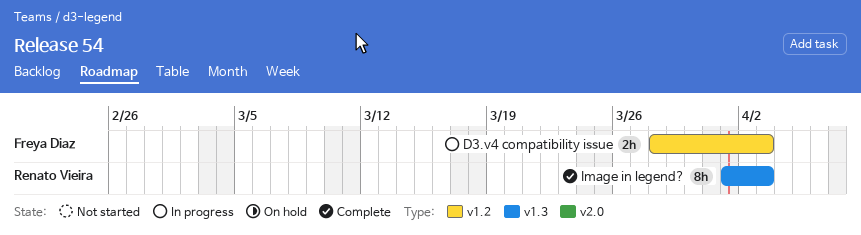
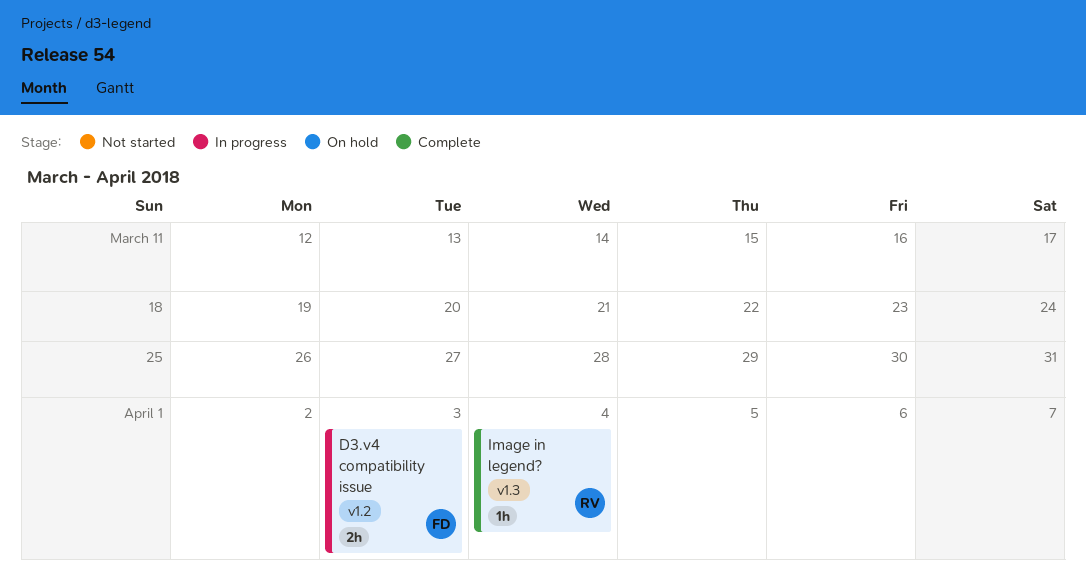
Image in legend?, estimate: 8h -> 1h
Image in legend?, due: Apr 3 -> Apr 4

